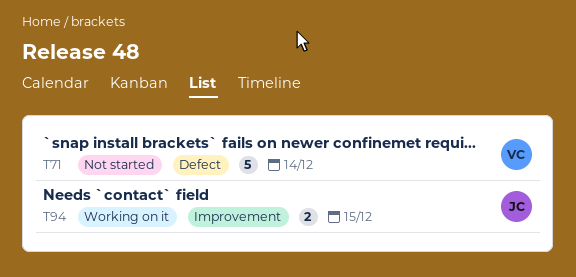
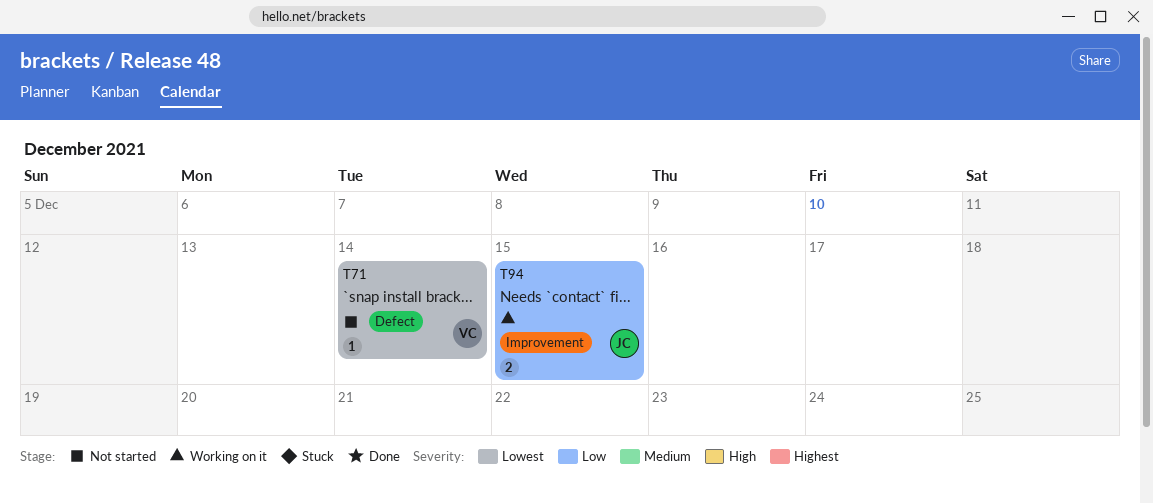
T71, estimate: 5 -> 1

